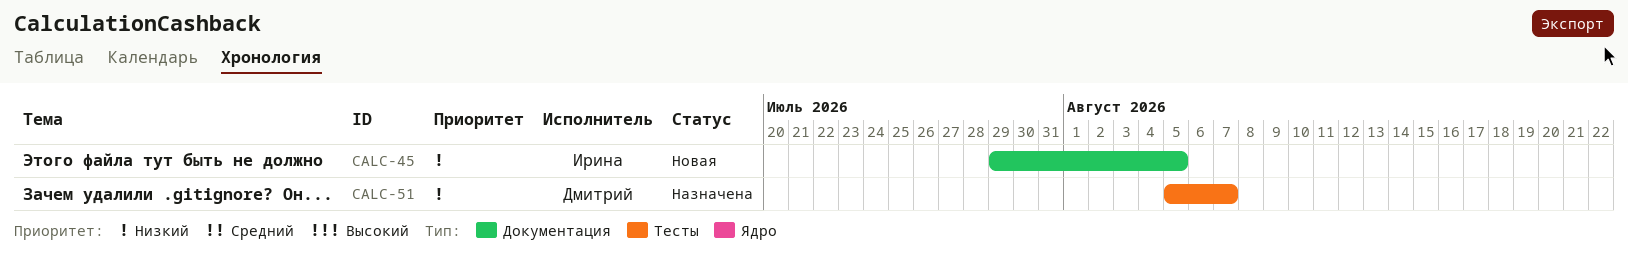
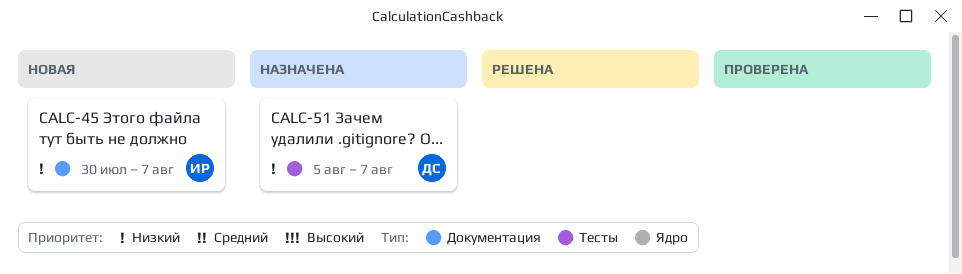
CALC-45, start: Jul 29 -> Jul 30
CALC-45, due: Aug 5 -> Aug 7

